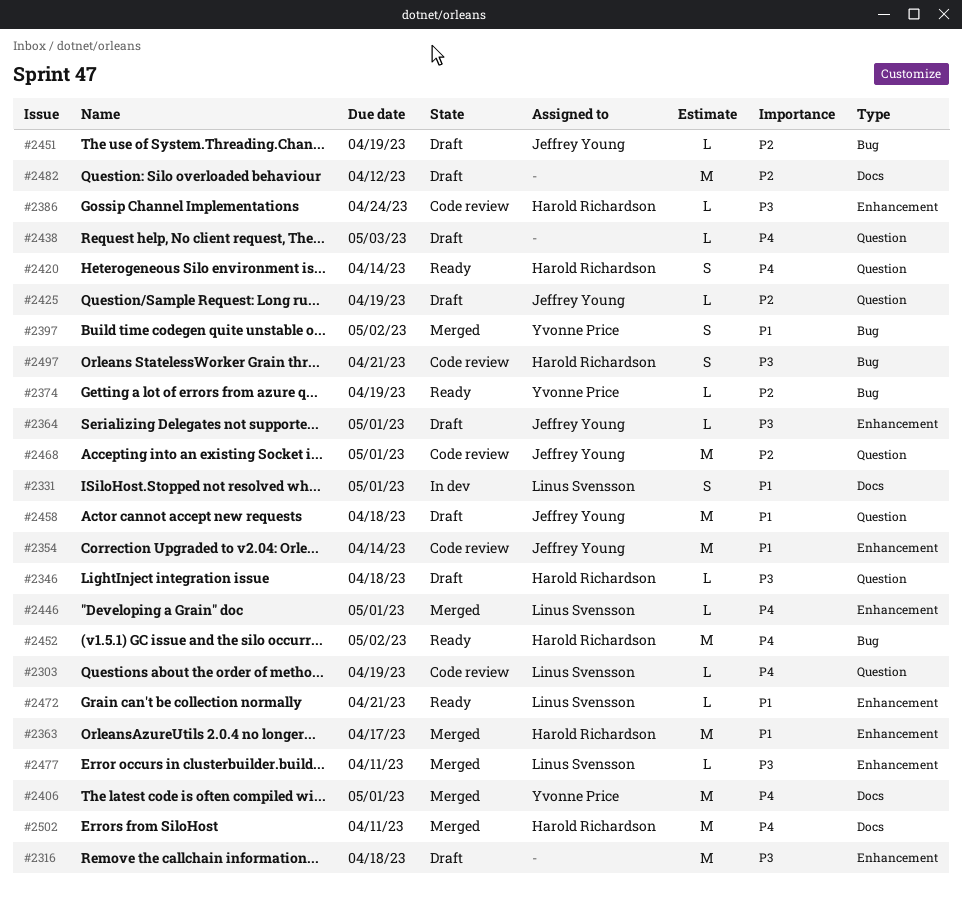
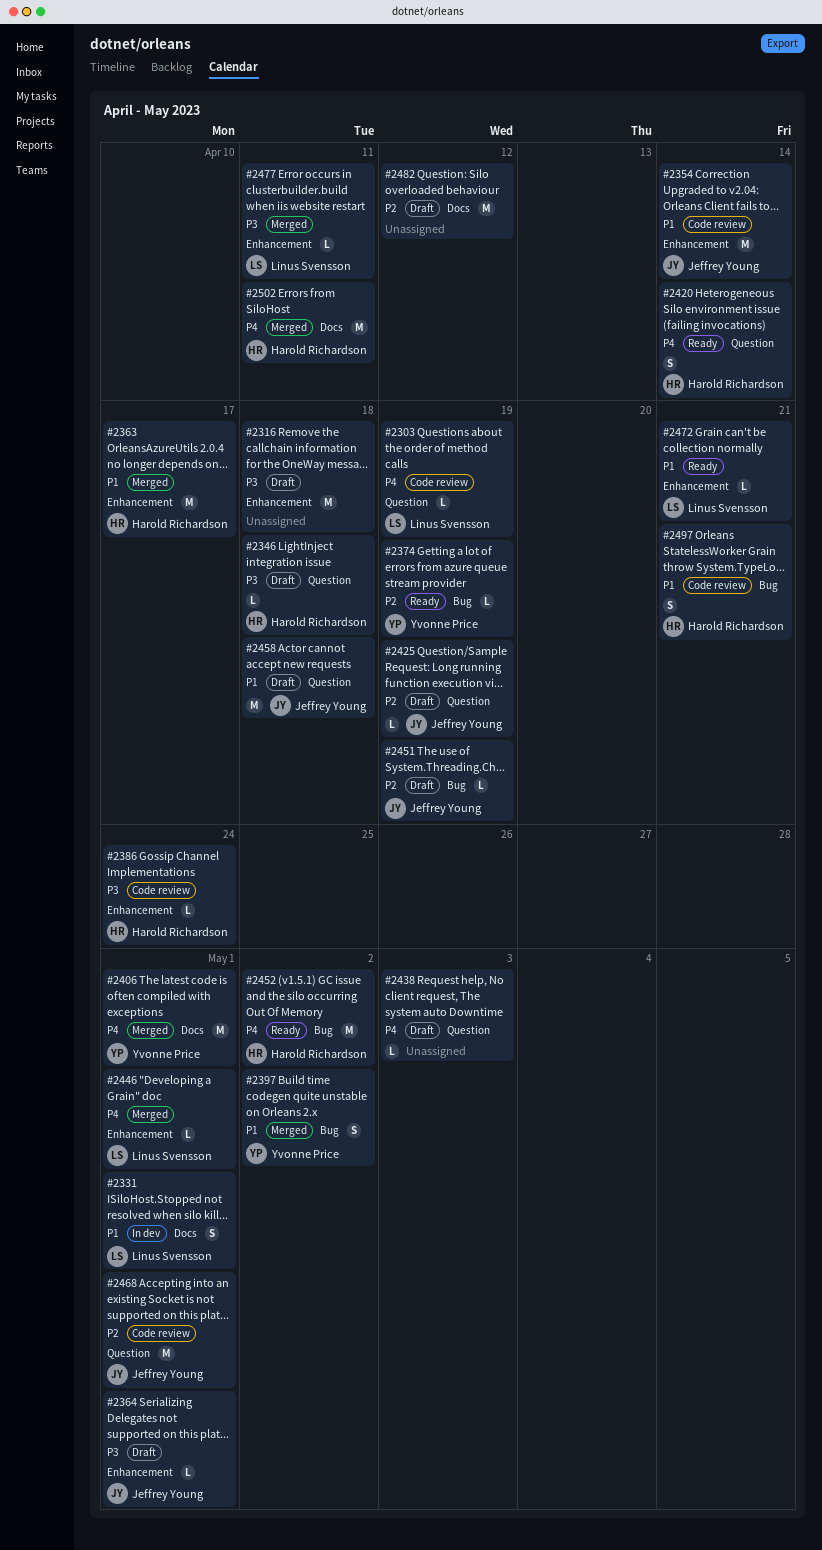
#2497, priority: P3 -> P1

